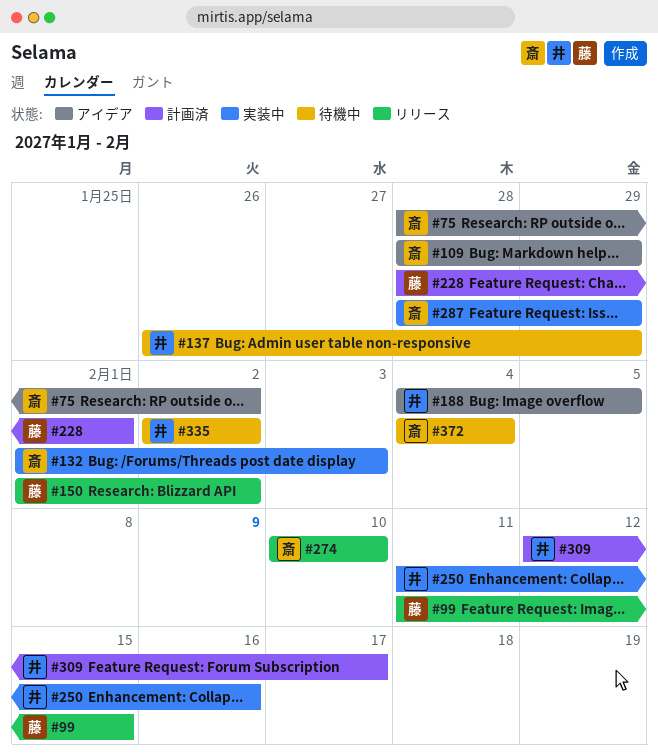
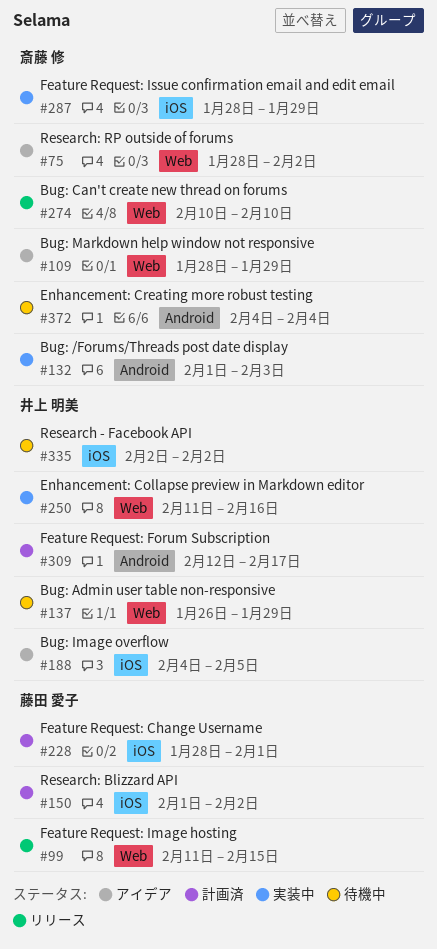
#150, status: リリース -> 計画済

